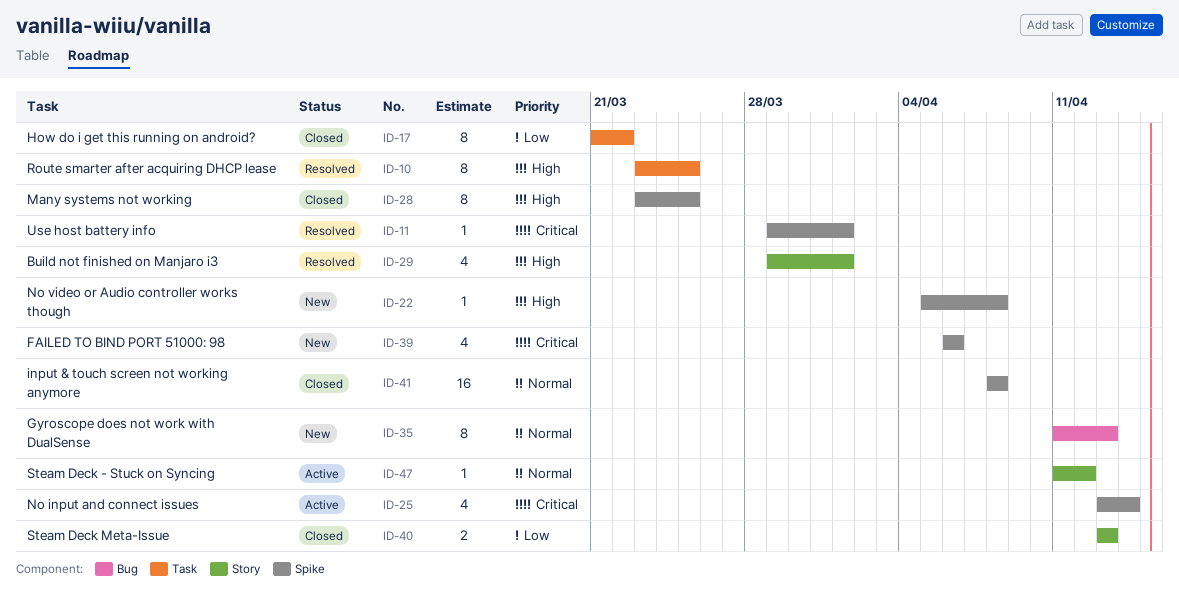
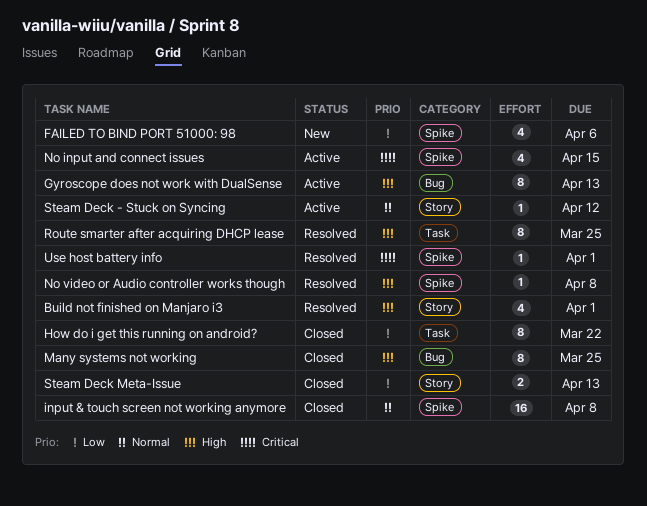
FAILED TO BIND PORT 51000: 98, priority: Critical -> Low
Gyroscope does not work with DualSense, status: New -> Active
Gyroscope does not work with DualSense, priority: Normal -> High
Many systems not working, label: Spike -> Bug
No input and connect issues, due: Apr 14 -> Apr 15
No video or Audio controller works though, status: New -> Resolved

